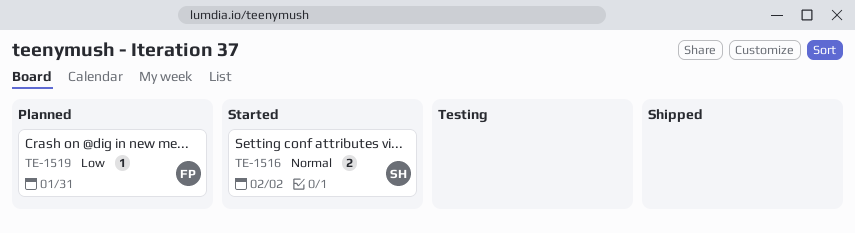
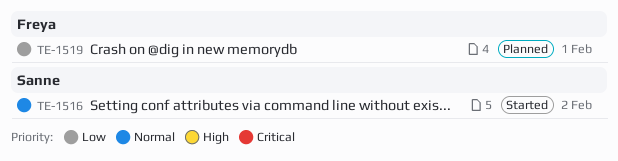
TE-1519, due: Jan 31 -> Feb 1

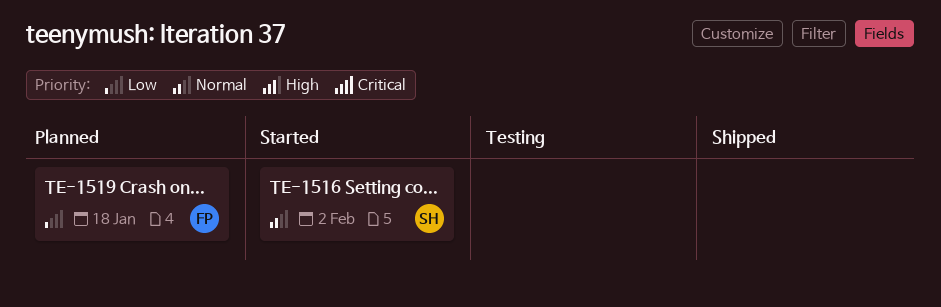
TE-1519, due: Feb 1 -> Jan 18

